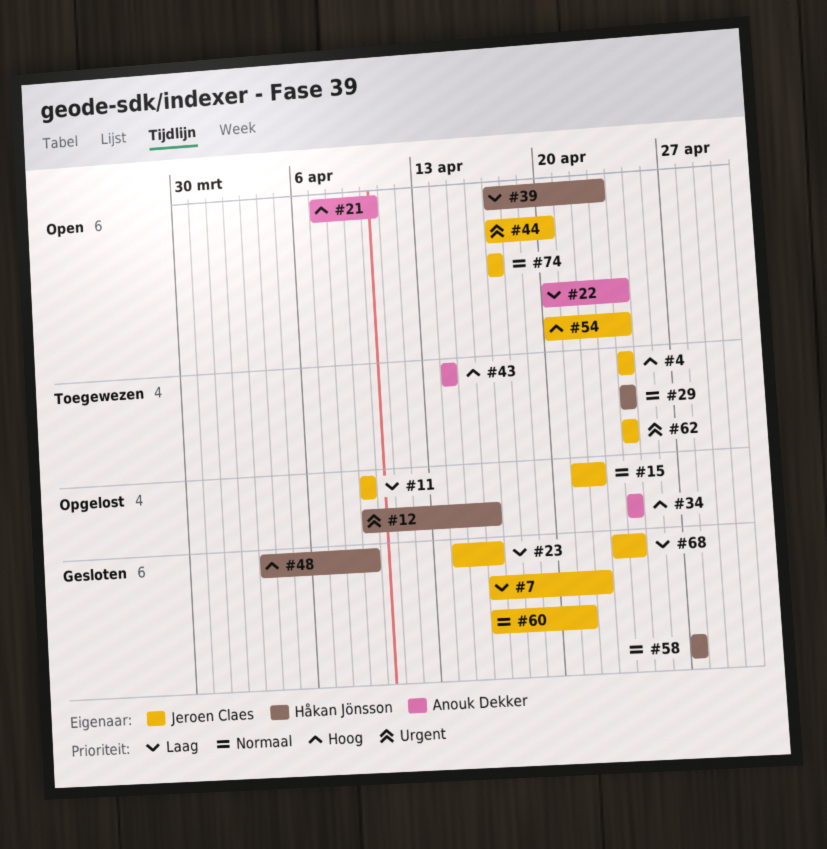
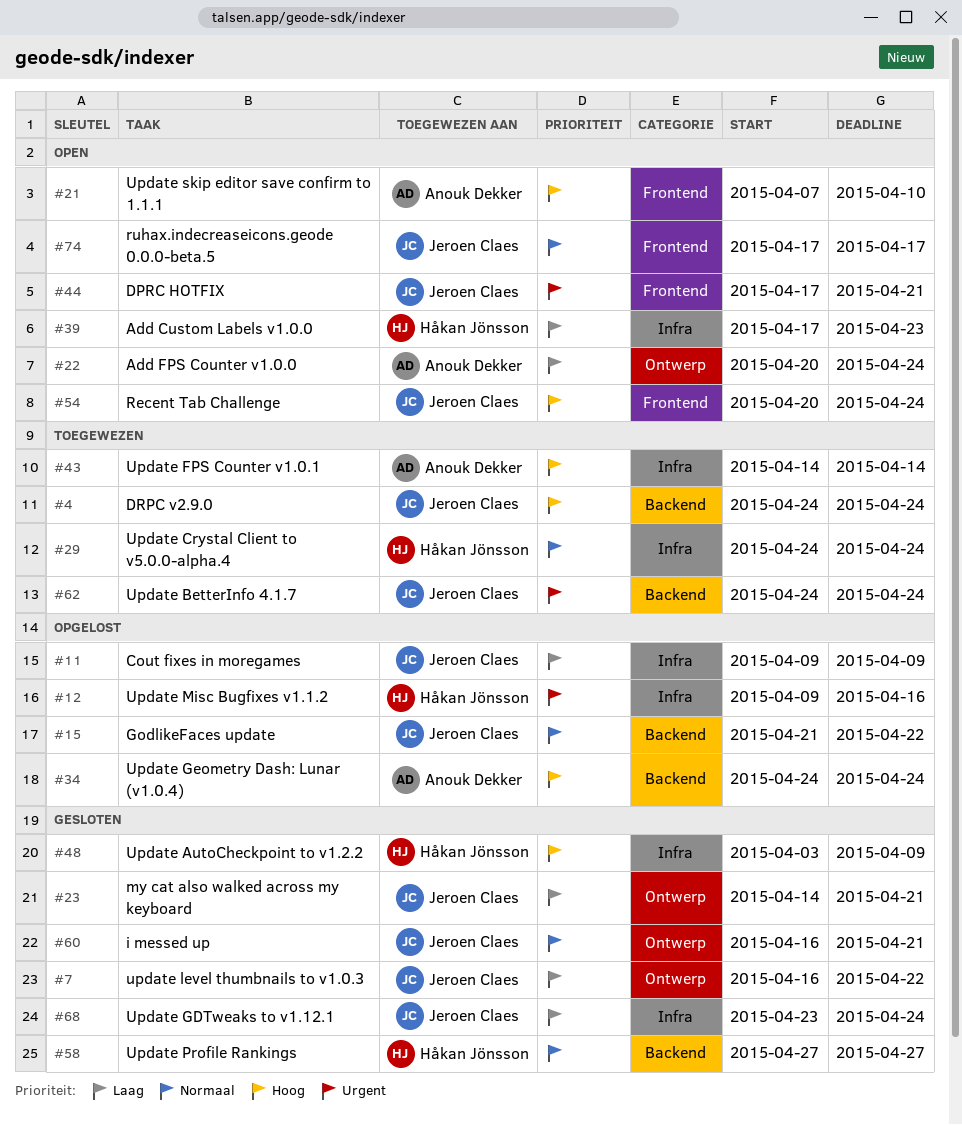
#23, due: Apr 16 -> Apr 21
#44, due: Apr 20 -> Apr 21

